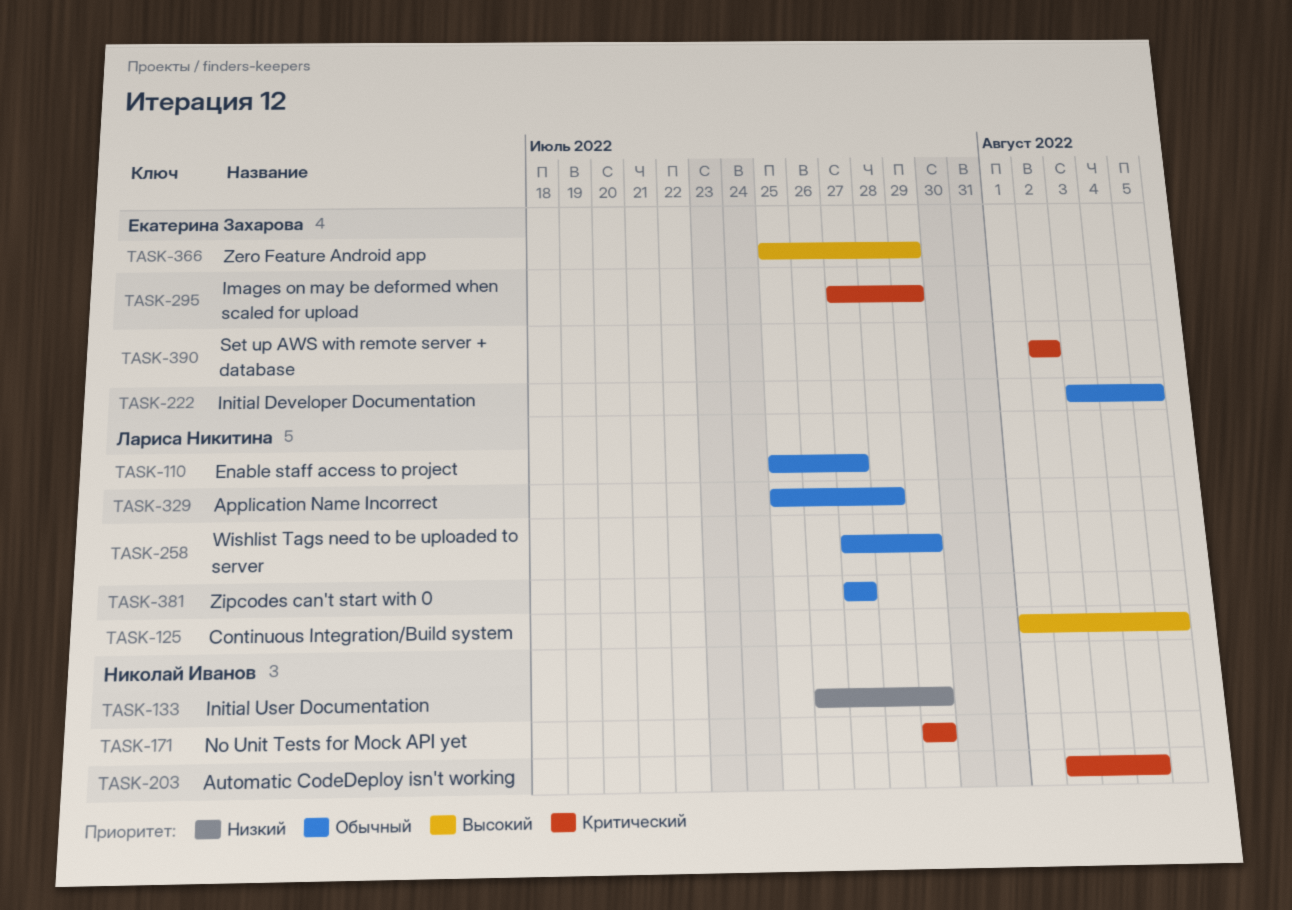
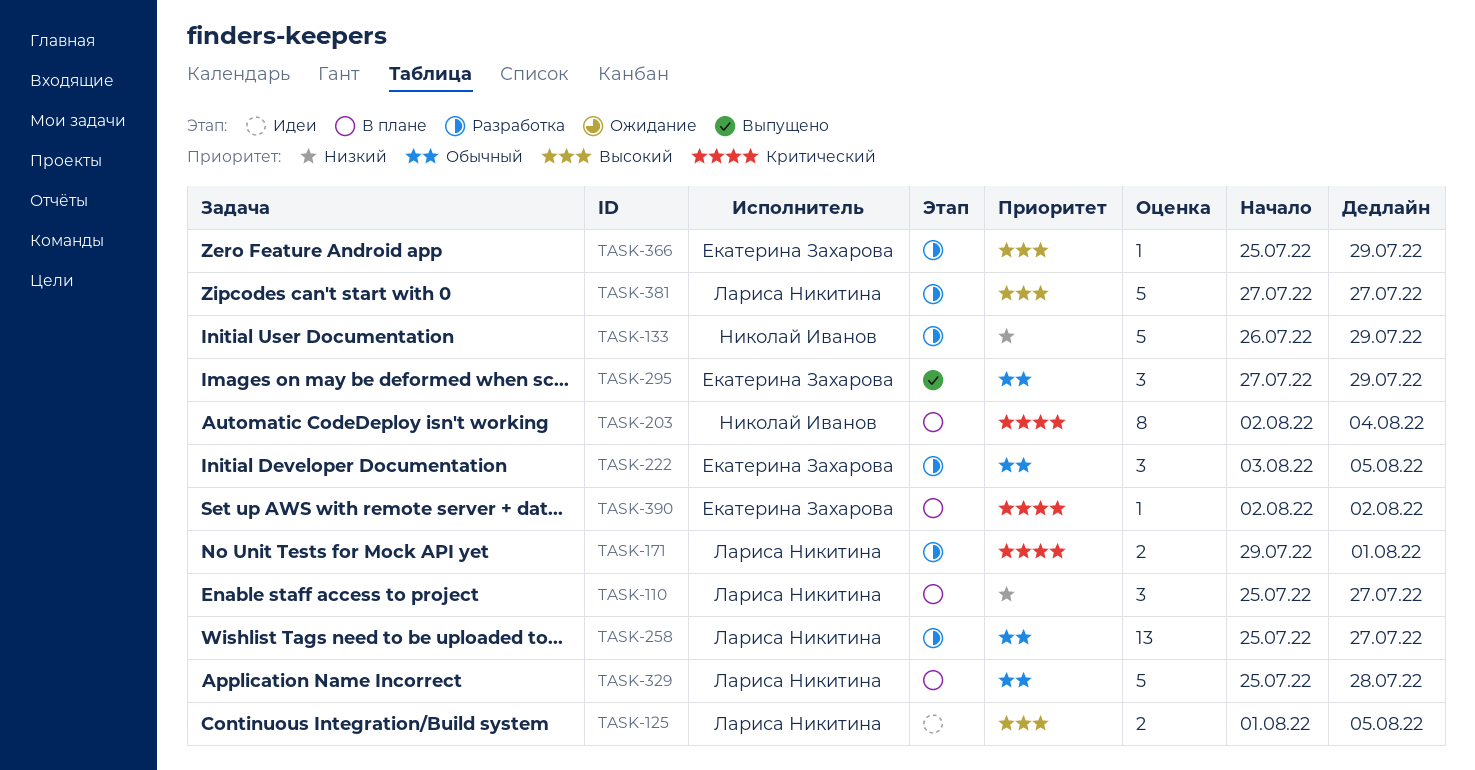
TASK-110, priority: Обычный -> Низкий
TASK-171, owner: Николай Иванов -> Лариса Никитина
TASK-171, due: Jul 29 -> Aug 1
TASK-258, start: Jul 27 -> Jul 25
TASK-258, due: Jul 29 -> Jul 27
TASK-295, priority: Критический -> Обычный
TASK-381, priority: Обычный -> Высокий

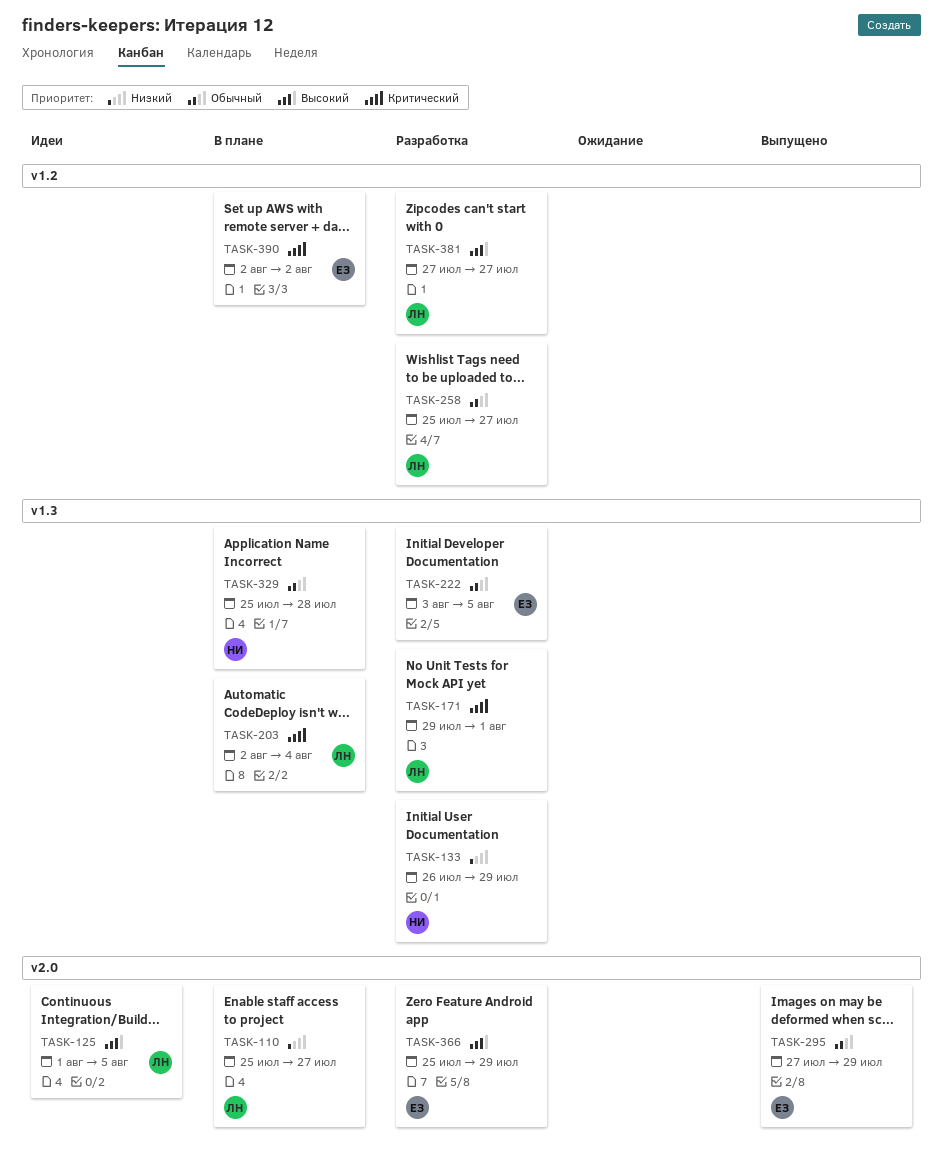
TASK-203, owner: Николай Иванов -> Лариса Никитина
TASK-329, owner: Лариса Никитина -> Николай Иванов

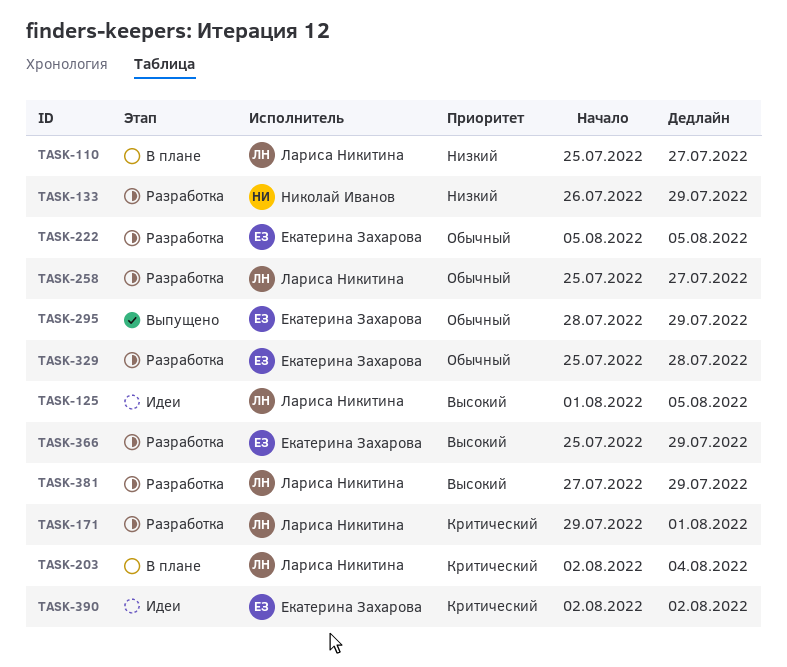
TASK-222, start: Aug 3 -> Aug 5
TASK-295, start: Jul 27 -> Jul 28
TASK-329, status: В плане -> Разработка
TASK-329, owner: Николай Иванов -> Екатерина Захарова
TASK-381, due: Jul 27 -> Jul 29
TASK-390, status: В плане -> Идеи

